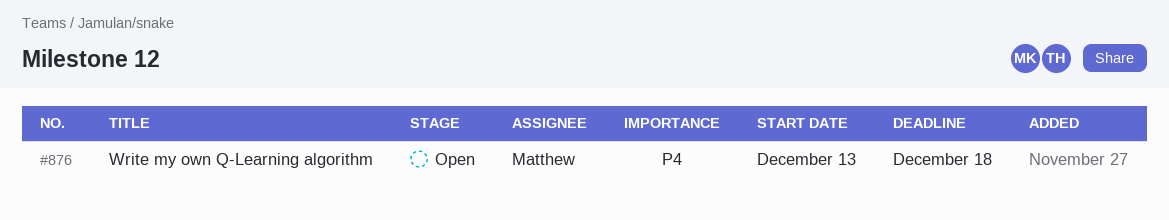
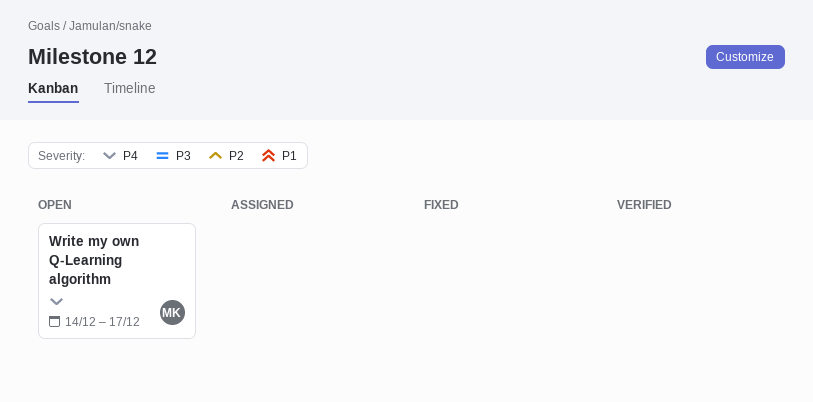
Write my own Q-Learning algorithm, start: Dec 13 -> Dec 14
Write my own Q-Learning algorithm, due: Dec 18 -> Dec 17

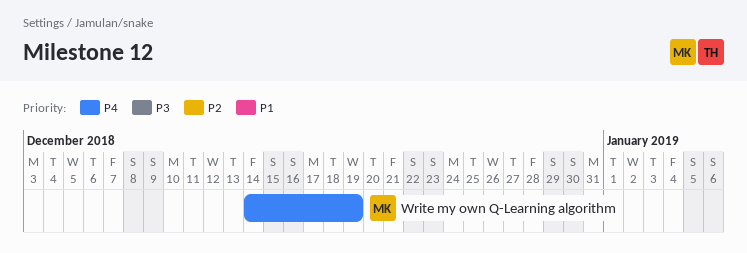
Write my own Q-Learning algorithm, due: Dec 17 -> Dec 19

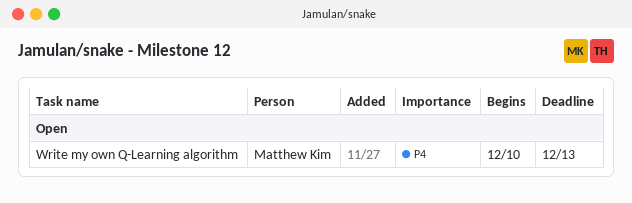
Write my own Q-Learning algorithm, start: Dec 14 -> Dec 10
Write my own Q-Learning algorithm, due: Dec 19 -> Dec 13

